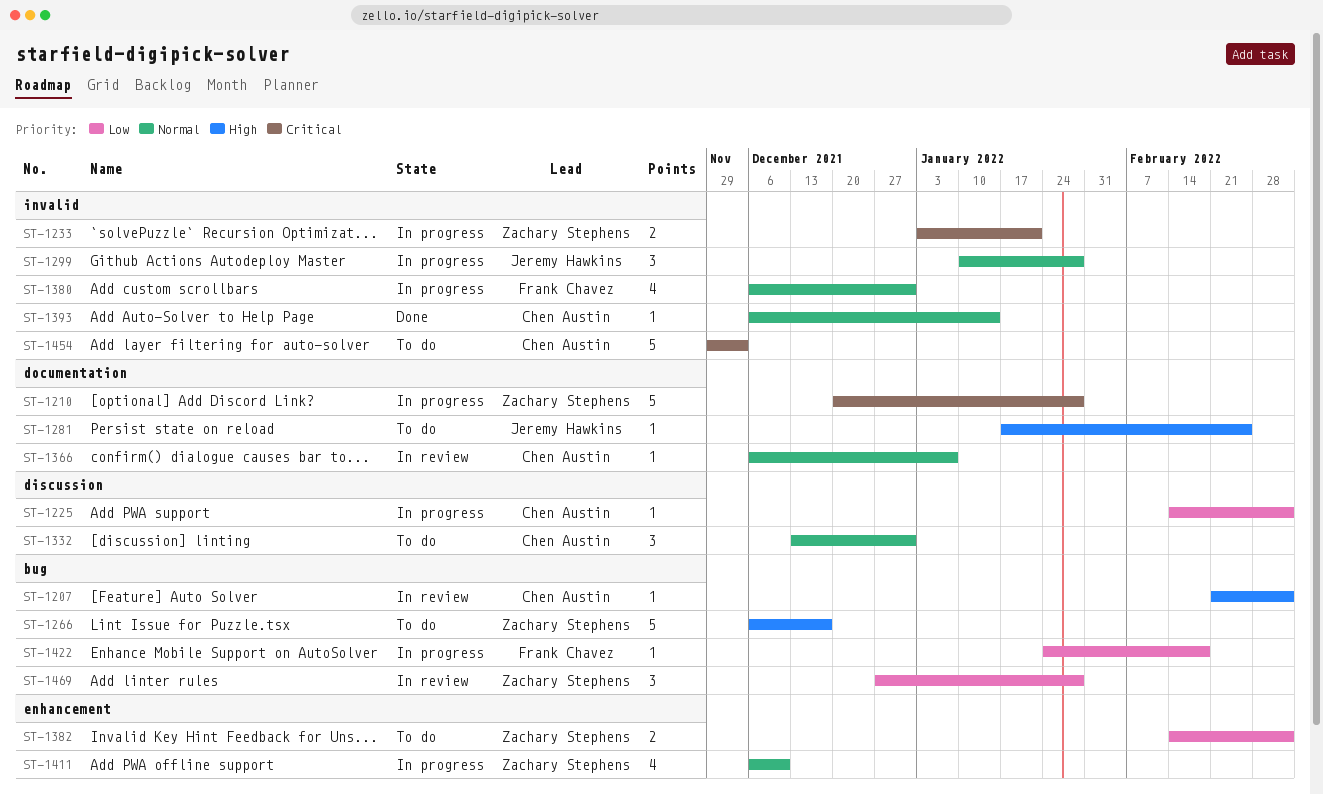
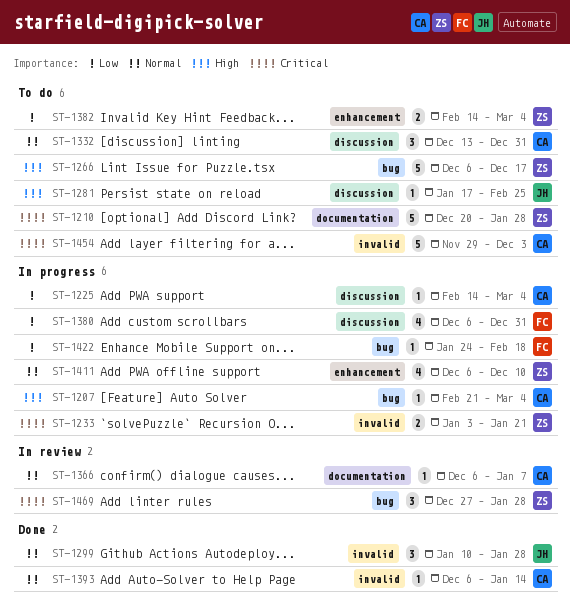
ST-1207, status: In review -> In progress
ST-1210, status: In progress -> To do
ST-1281, label: documentation -> discussion
ST-1299, status: In progress -> Done
ST-1380, priority: Normal -> Low
ST-1380, label: invalid -> discussion
ST-1469, priority: Low -> Critical

